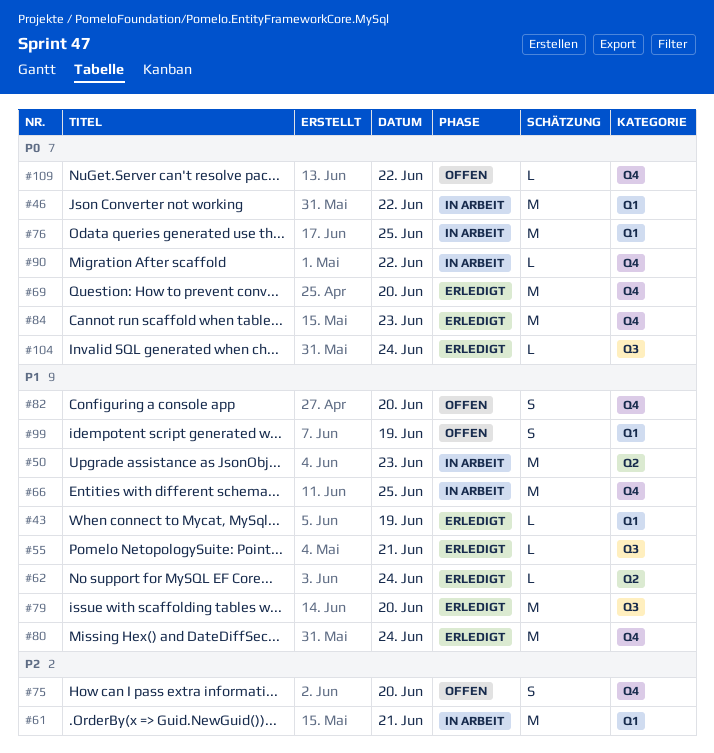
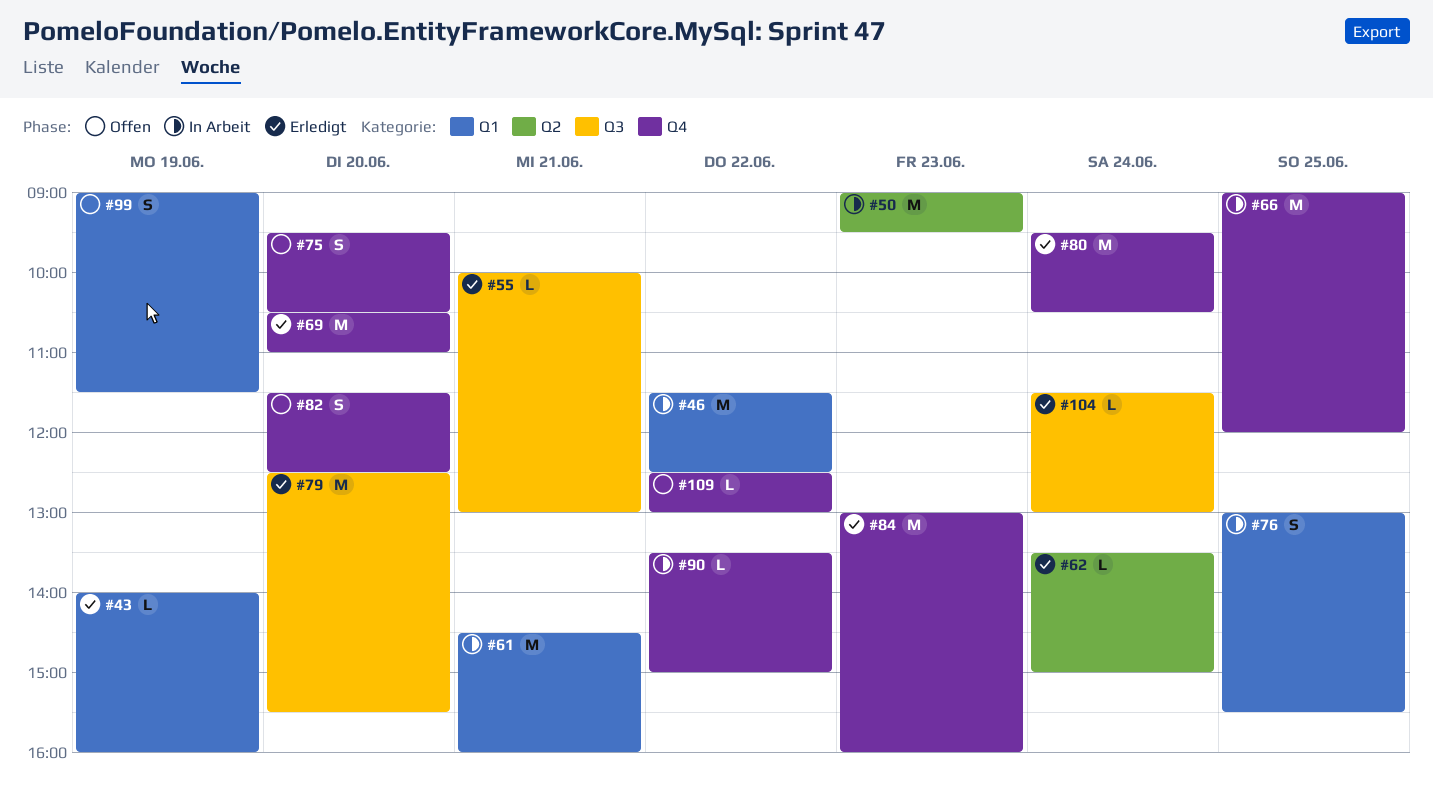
#76, estimate: M -> S

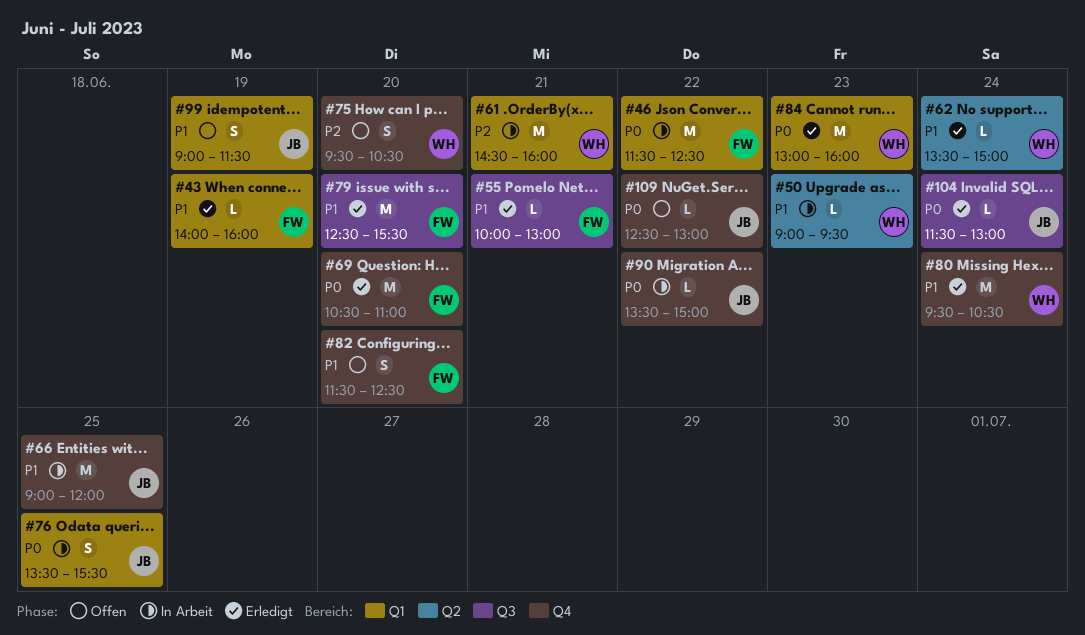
#50, estimate: M -> L
#76, begins: 13:00 -> 13:30
#84, label: Q4 -> Q1

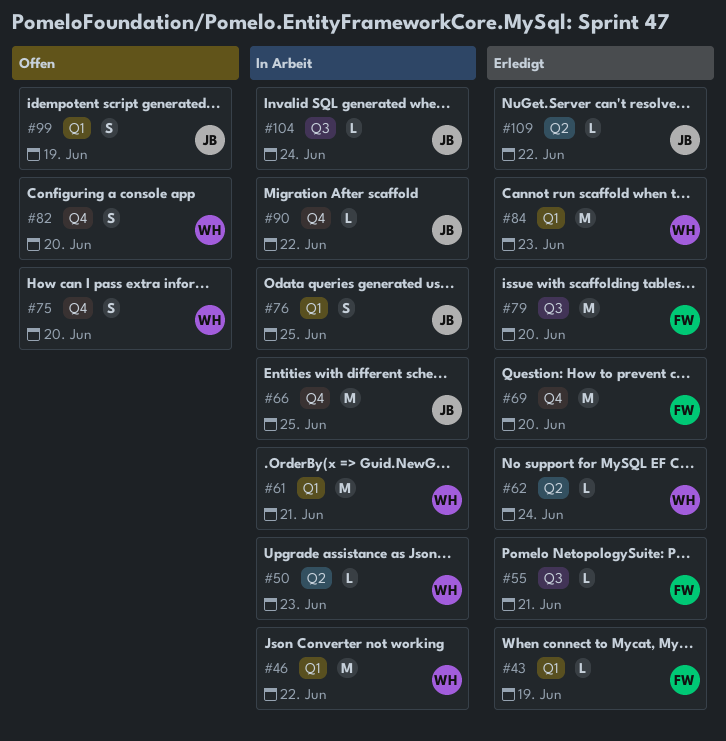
#46, owner: FW -> WH
#80: present -> none
#82, owner: FW -> WH
#104, status: Erledigt -> In Arbeit
#109, status: Offen -> Erledigt
#109, label: Q4 -> Q2

